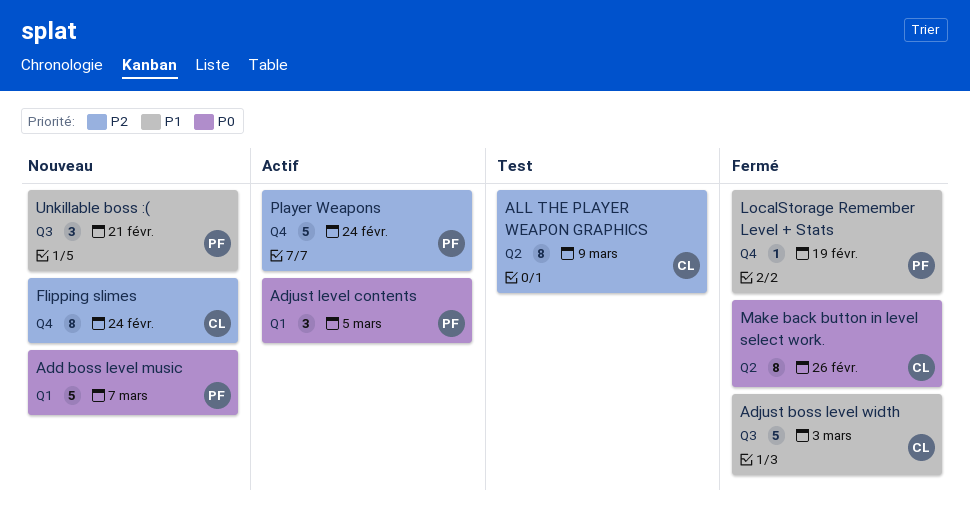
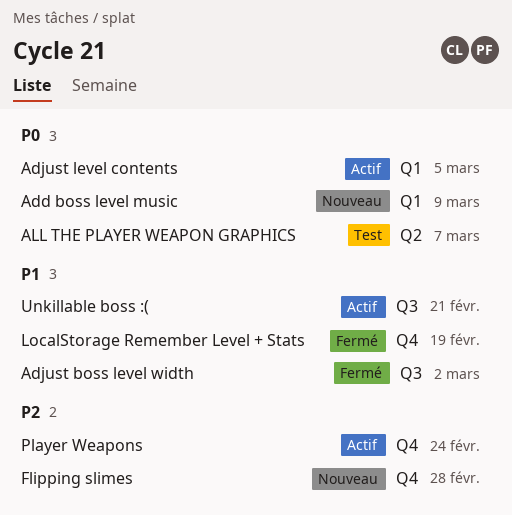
Add boss level music, due: Mar 7 -> Mar 9
Adjust boss level width, due: Mar 3 -> Mar 2
ALL THE PLAYER WEAPON GRAPHICS, priority: P2 -> P0
ALL THE PLAYER WEAPON GRAPHICS, due: Mar 9 -> Mar 7
Flipping slimes, due: Feb 24 -> Feb 28
Make back button in level select work.: present -> none
Unkillable boss :(, status: Nouveau -> Actif

